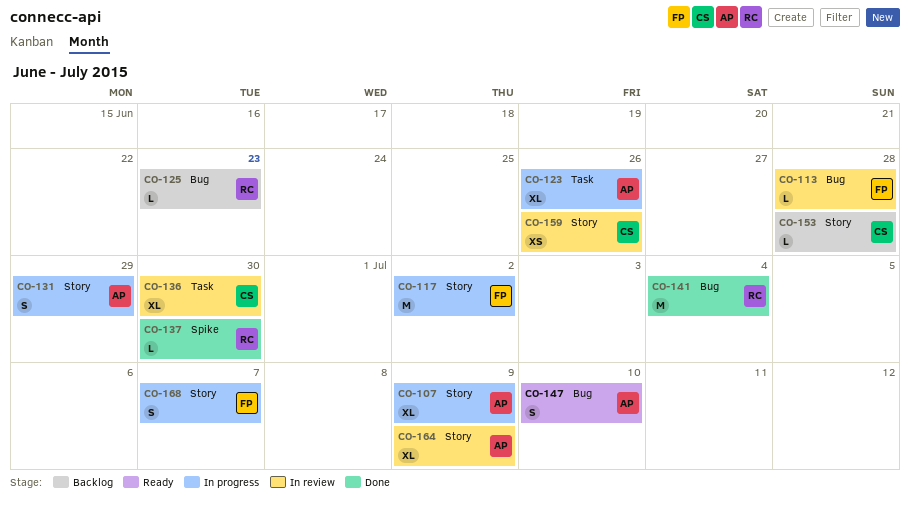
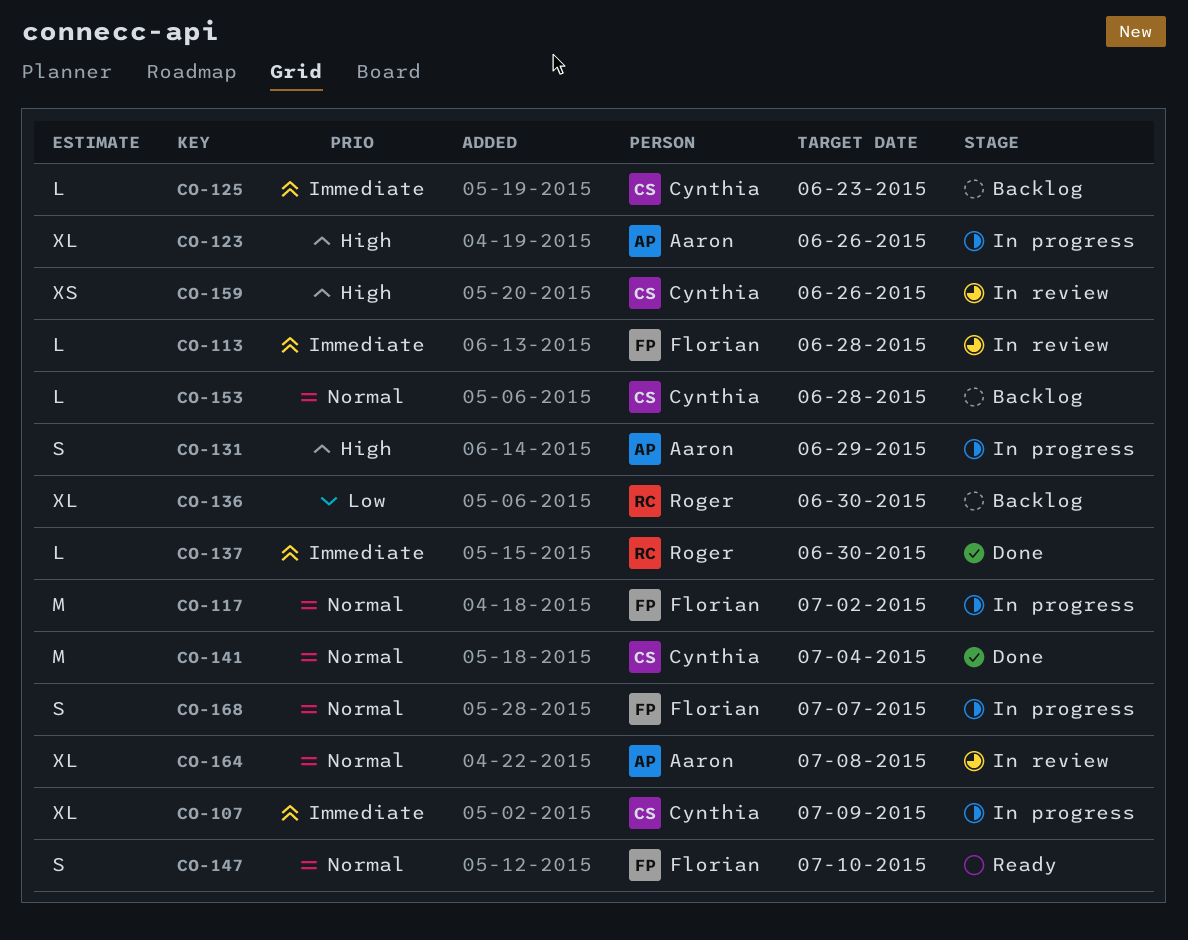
CO-107, owner: Aaron -> Cynthia
CO-125, owner: Roger -> Cynthia
CO-136, status: In review -> Backlog
CO-136, owner: Cynthia -> Roger
CO-141, owner: Roger -> Cynthia
CO-147, owner: Aaron -> Florian
CO-164, due: Jul 9 -> Jul 8

